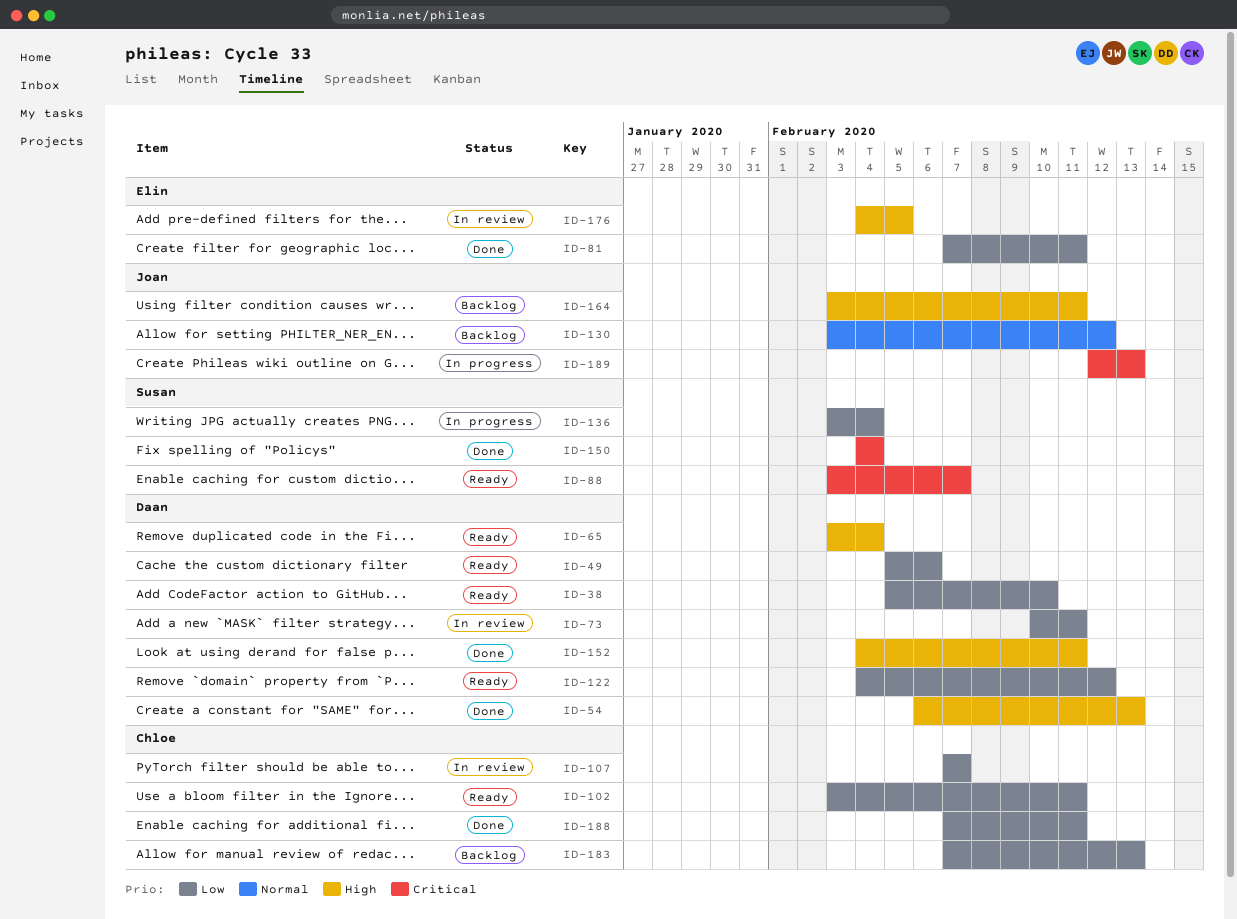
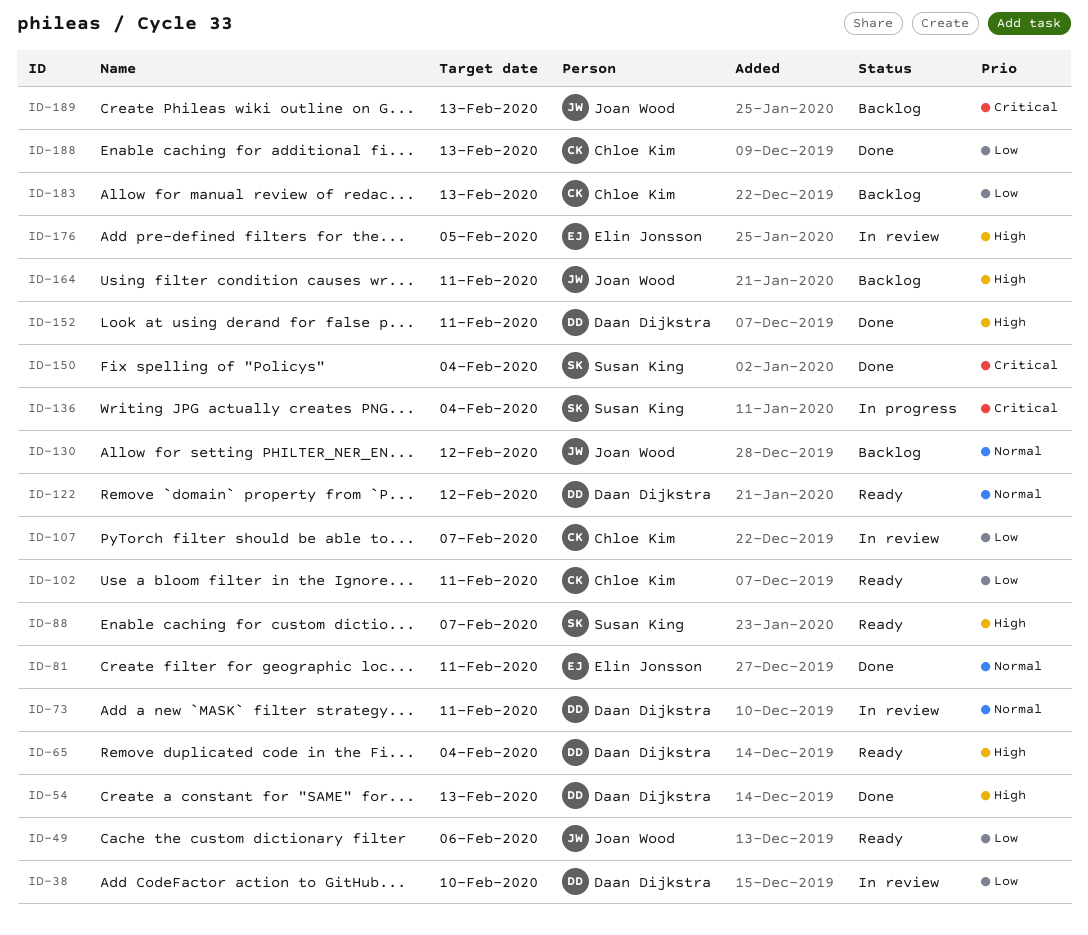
ID-38, status: Ready -> In review
ID-49, owner: Daan Dijkstra -> Joan Wood
ID-73, priority: Low -> Normal
ID-81, priority: Low -> Normal
ID-88, priority: Critical -> High
ID-122, priority: Low -> Normal
ID-136, priority: Low -> Critical
ID-188, due: Feb 11 -> Feb 13
ID-189, status: In progress -> Backlog

